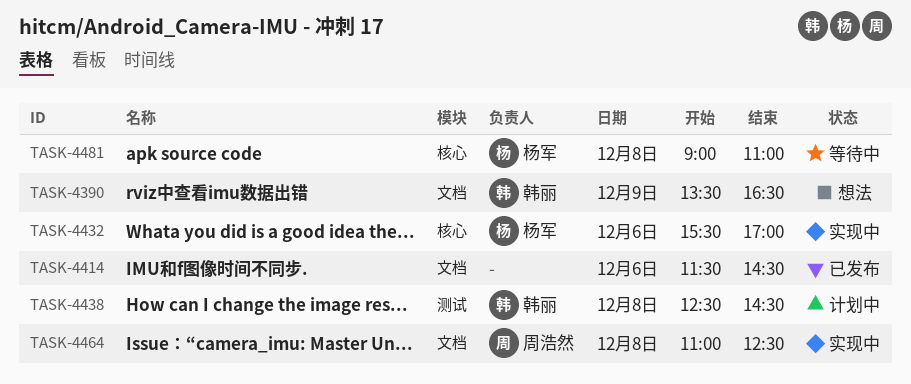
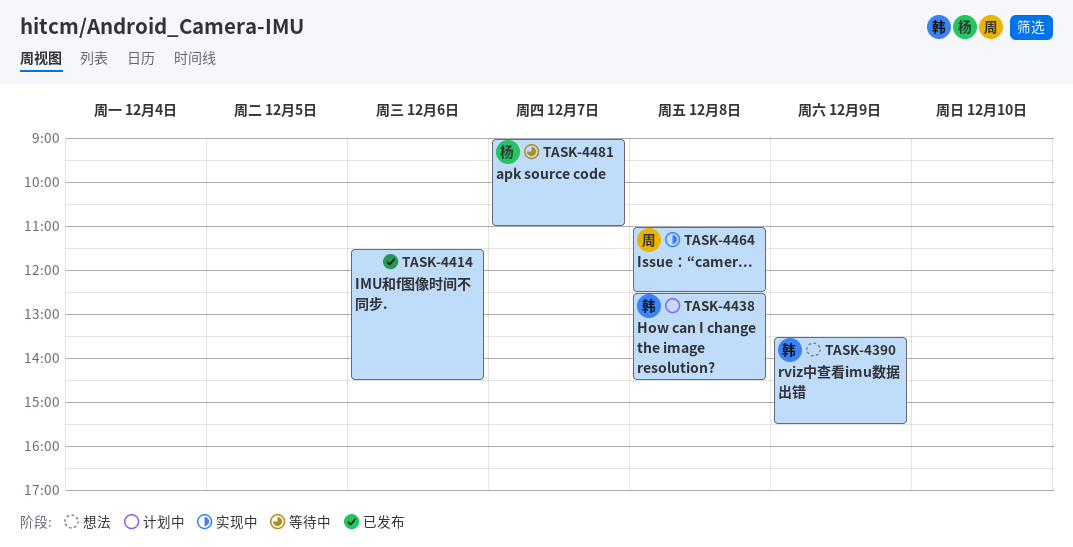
TASK-4390, ends: 16:30 -> 15:30
TASK-4432: present -> none
TASK-4481, day: Dec 8 -> Dec 7

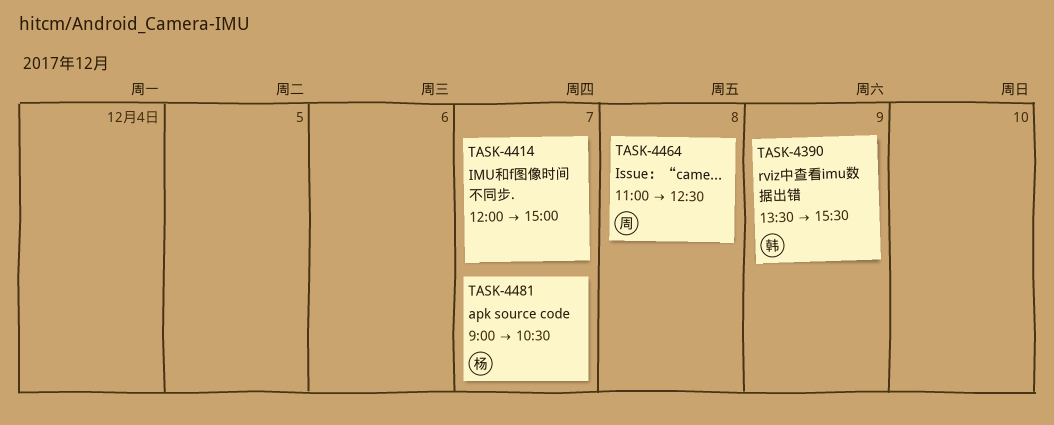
TASK-4414, day: Dec 6 -> Dec 7
TASK-4414, begins: 11:30 -> 12:00
TASK-4414, ends: 14:30 -> 15:00
TASK-4438: present -> none
TASK-4481, ends: 11:00 -> 10:30

